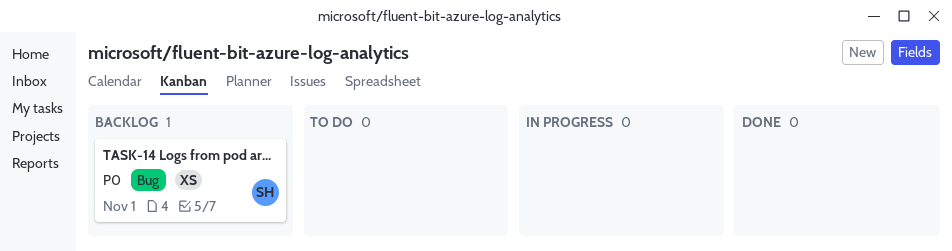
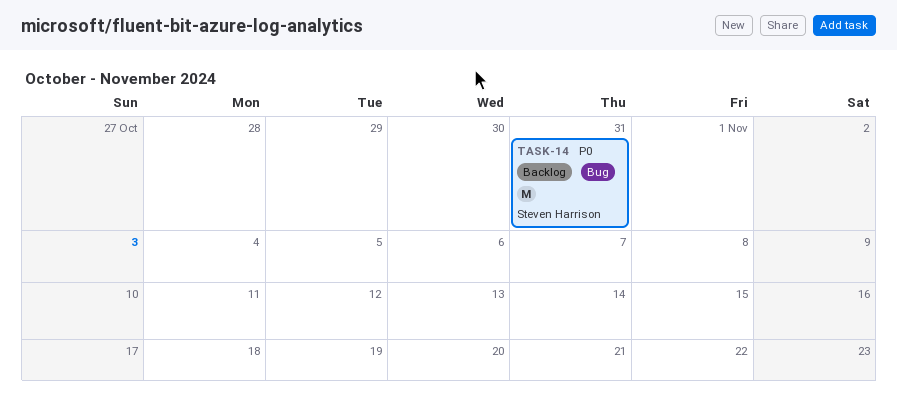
TASK-14, estimate: XS -> M
TASK-14, due: Nov 1 -> Oct 31

